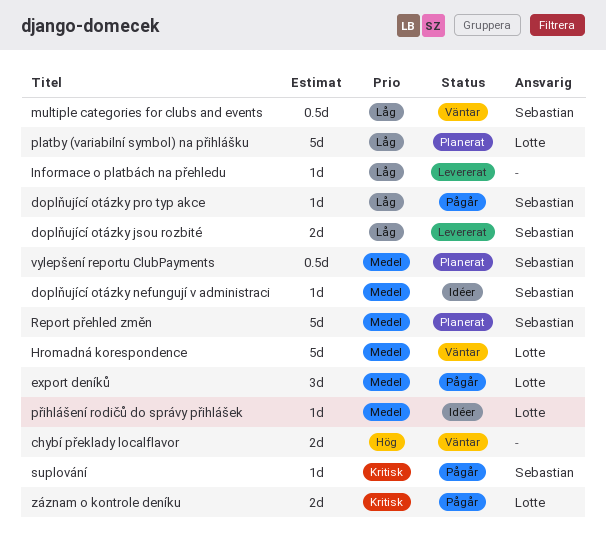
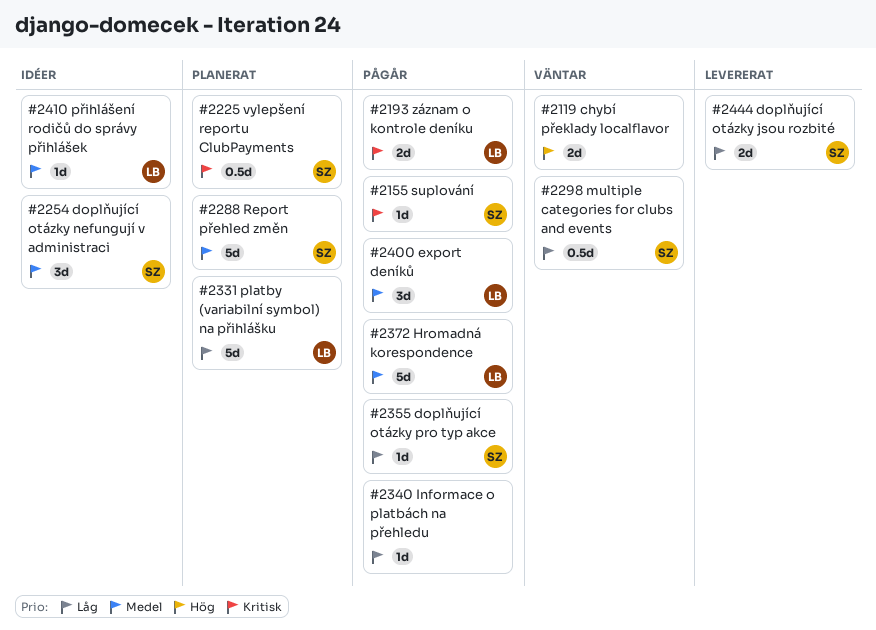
doplňující otázky nefungují v administraci, estimate: 1d -> 3d
Hromadná korespondence, status: Väntar -> Pågår
Informace o platbách na přehledu, status: Levererat -> Pågår
vylepšení reportu ClubPayments, priority: Medel -> Kritisk

